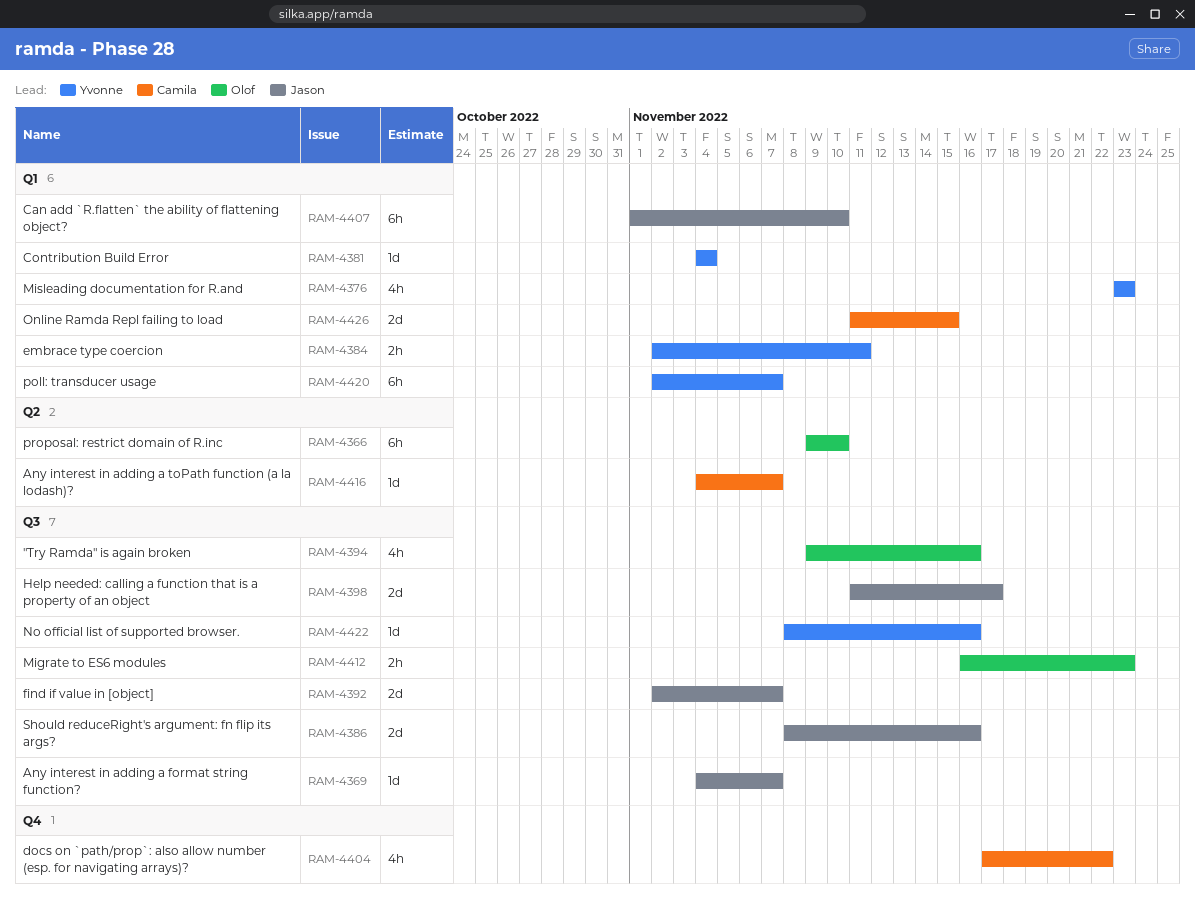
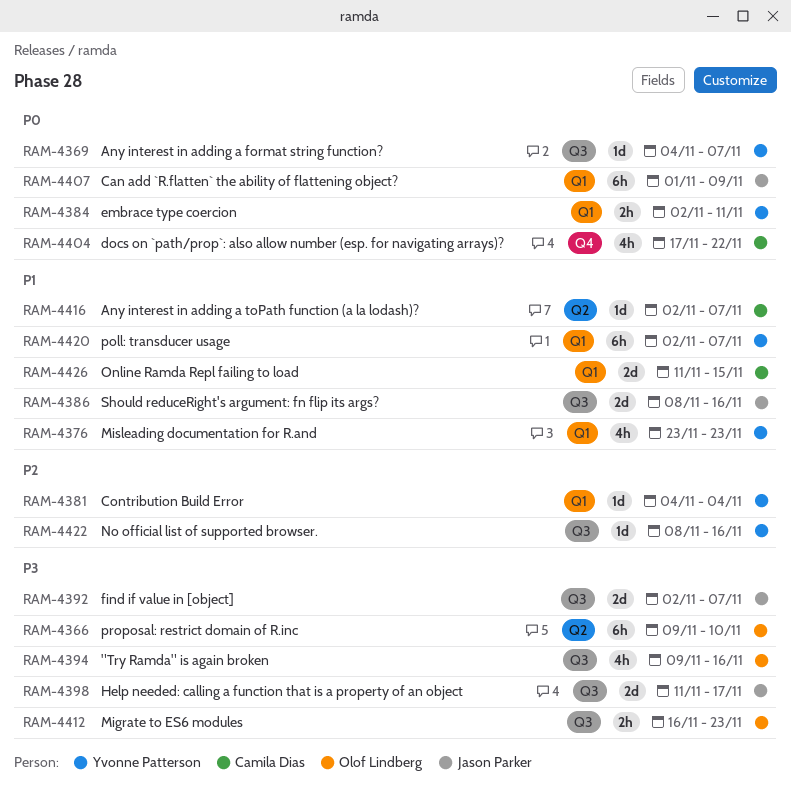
RAM-4369, owner: Jason Parker -> Yvonne Patterson
RAM-4407, due: Nov 10 -> Nov 9
RAM-4416, start: Nov 4 -> Nov 2

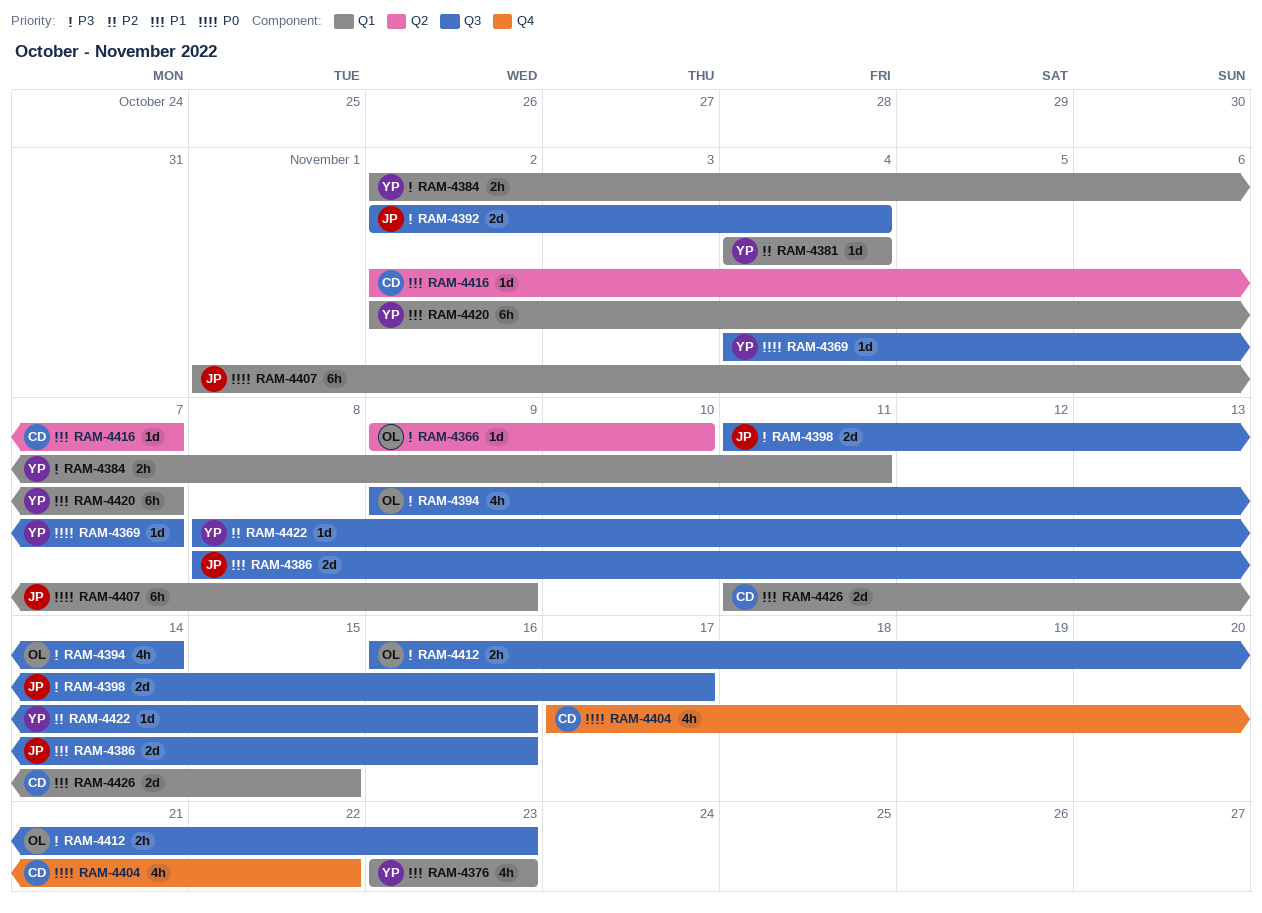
RAM-4366, estimate: 6h -> 1d
RAM-4384, priority: P0 -> P3
RAM-4392, due: Nov 7 -> Nov 4
RAM-4394, due: Nov 16 -> Nov 14

